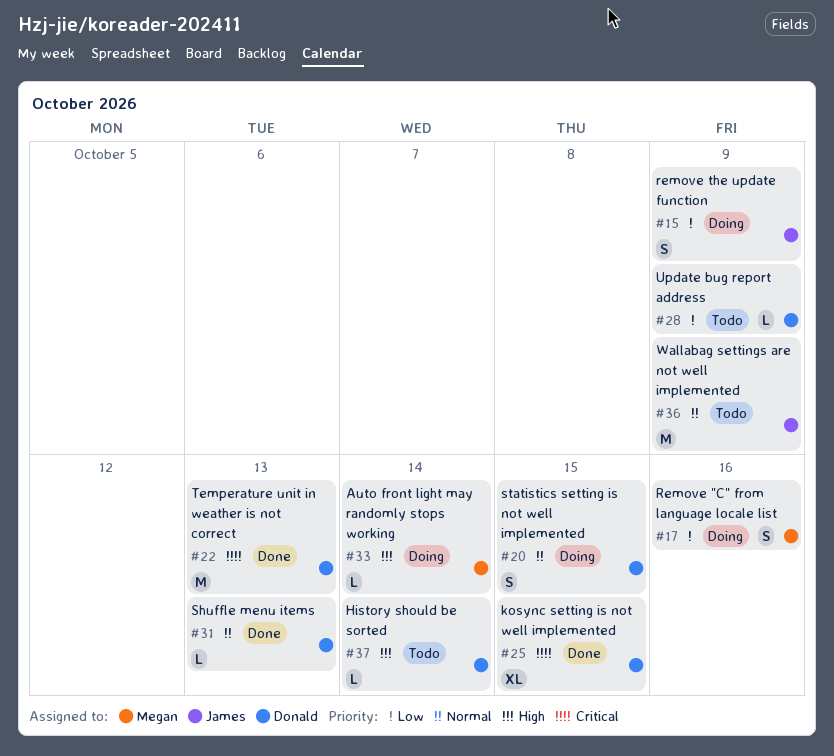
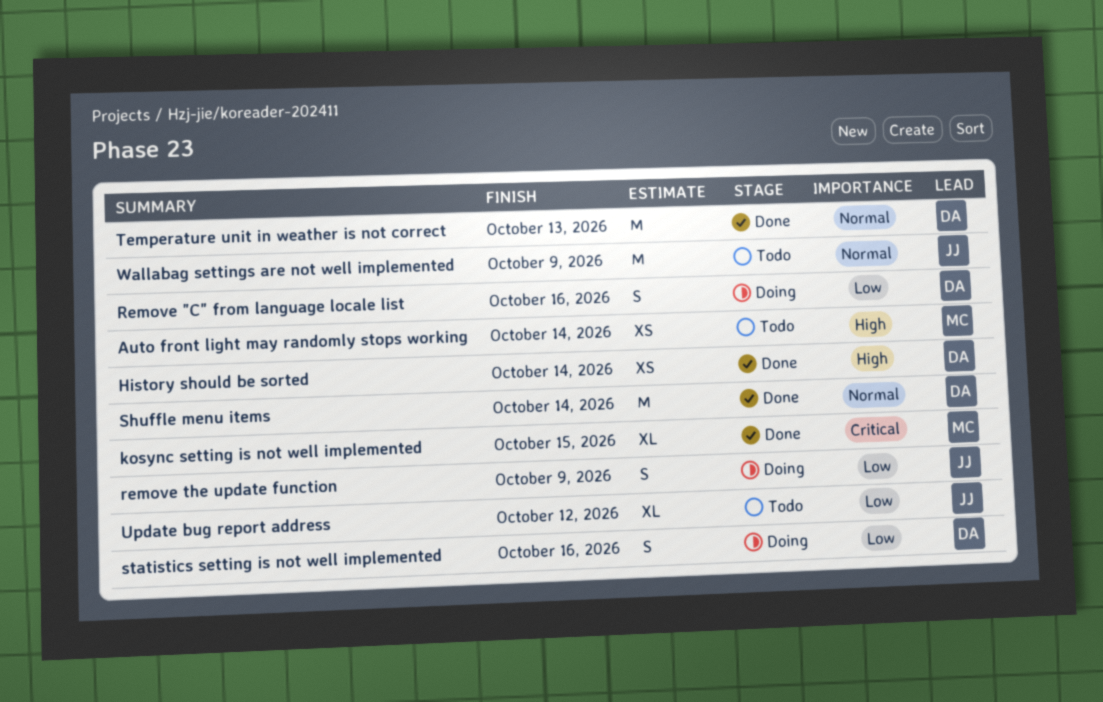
Auto front light may randomly stops working, status: Doing -> Todo
Auto front light may randomly stops working, estimate: L -> XS
History should be sorted, status: Todo -> Done
History should be sorted, estimate: L -> XS
kosync setting is not well implemented, owner: Donald -> Megan
Remove "C" from language locale list, owner: Megan -> Donald
Shuffle menu items, estimate: L -> M
Shuffle menu items, due: Oct 13 -> Oct 14
statistics setting is not well implemented, priority: Normal -> Low
statistics setting is not well implemented, due: Oct 15 -> Oct 16
Temperature unit in weather is not correct, priority: Critical -> Normal
Update bug report address, owner: Donald -> James
Update bug report address, estimate: L -> XL
Update bug report address, due: Oct 9 -> Oct 12

